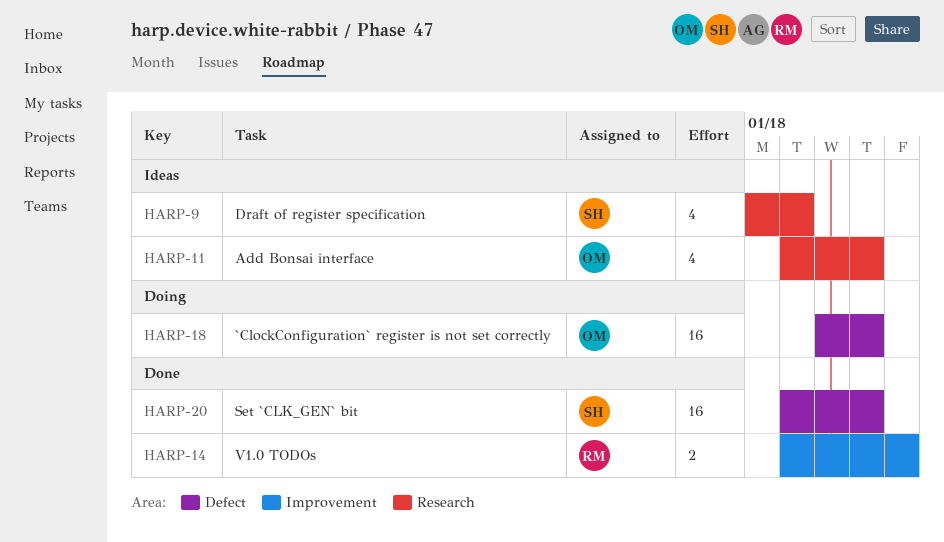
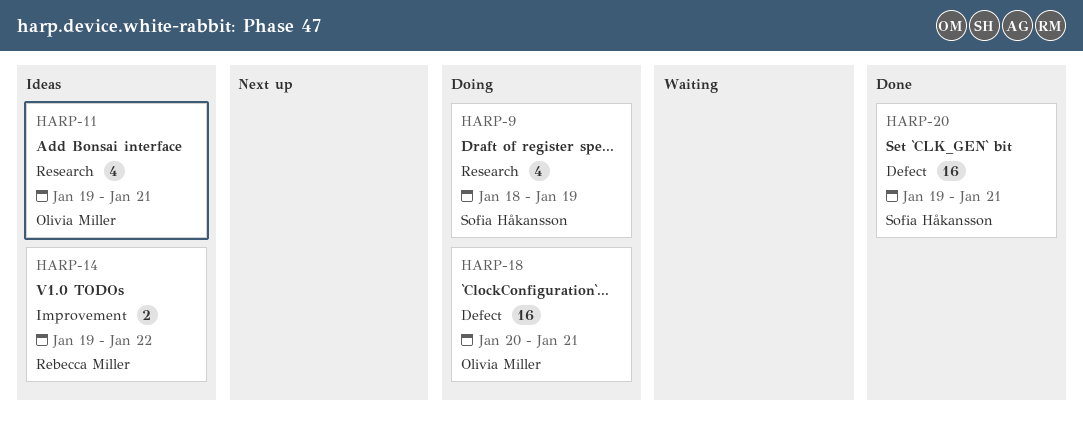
HARP-9, status: Ideas -> Doing
HARP-14, status: Done -> Ideas

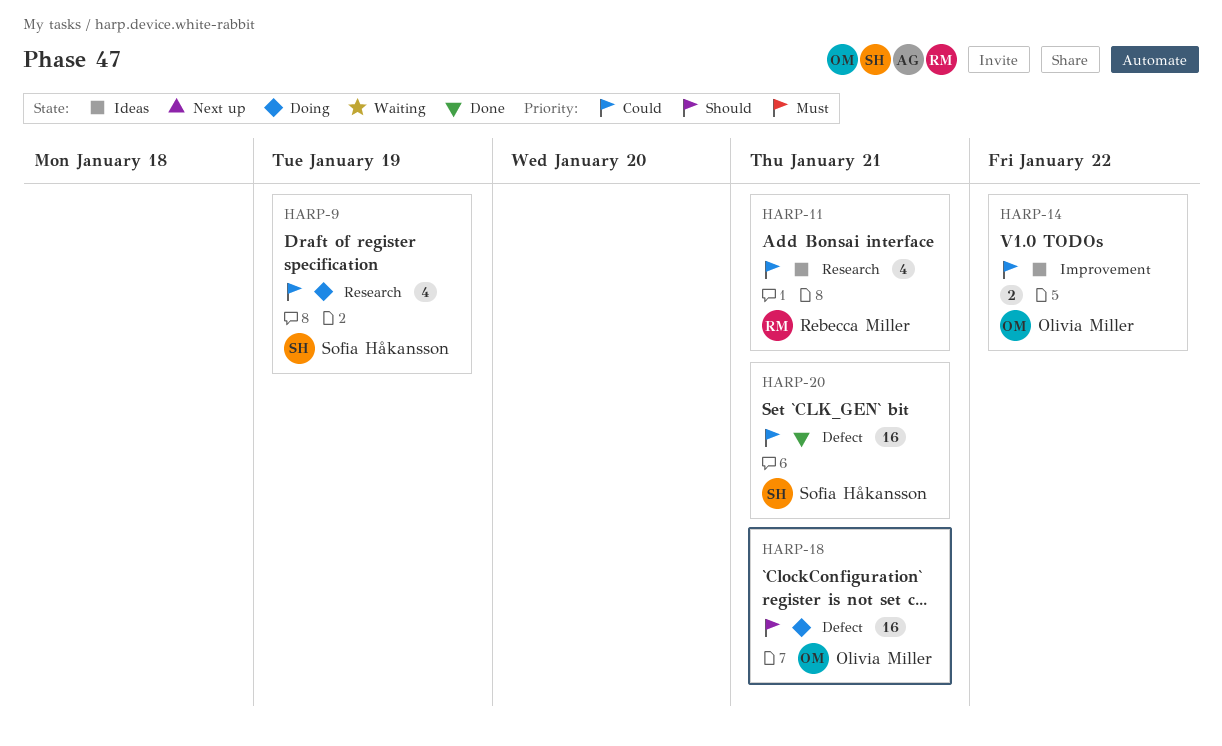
HARP-11, owner: Olivia Miller -> Rebecca Miller
HARP-14, owner: Rebecca Miller -> Olivia Miller

